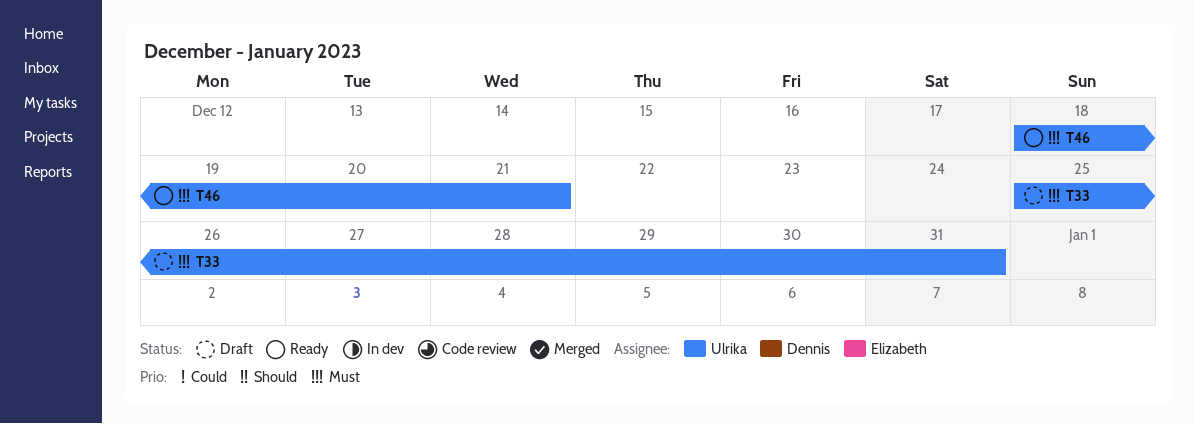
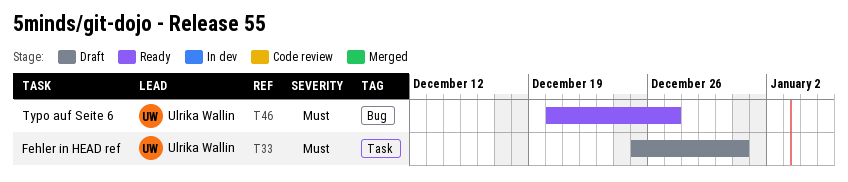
T46, start: Dec 18 -> Dec 20
T46, due: Dec 21 -> Dec 27

